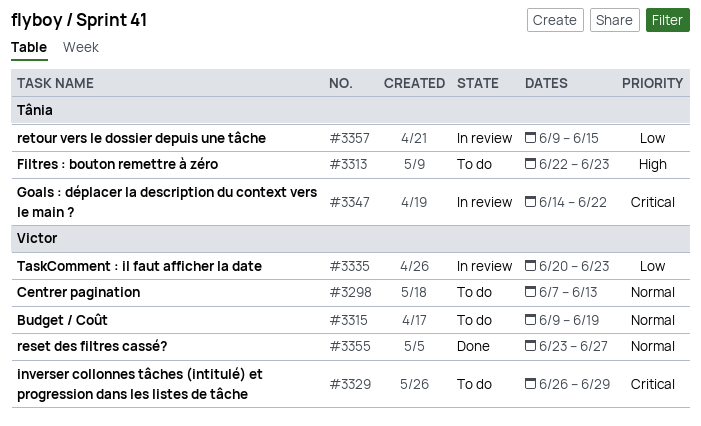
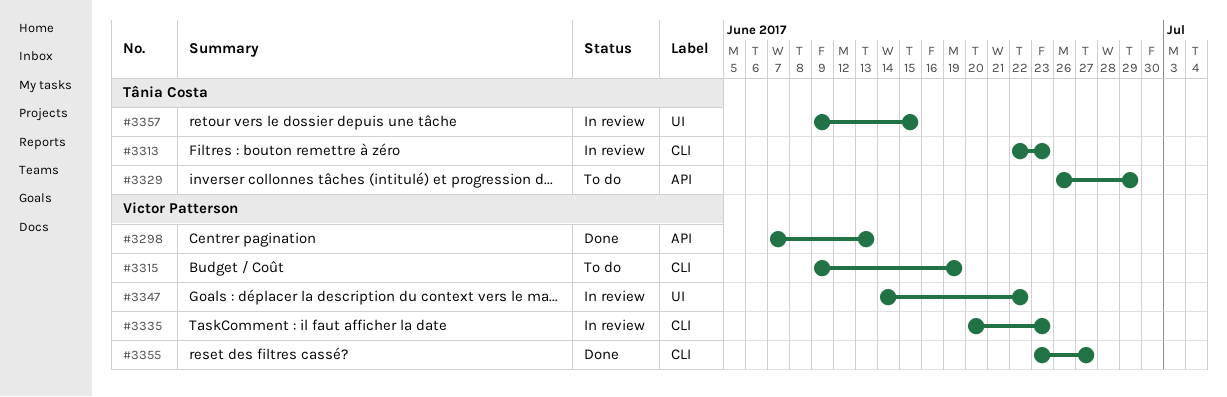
#3298, status: To do -> Done
#3313, status: To do -> In review
#3329, owner: Victor Patterson -> Tânia Costa
#3347, owner: Tânia Costa -> Victor Patterson

